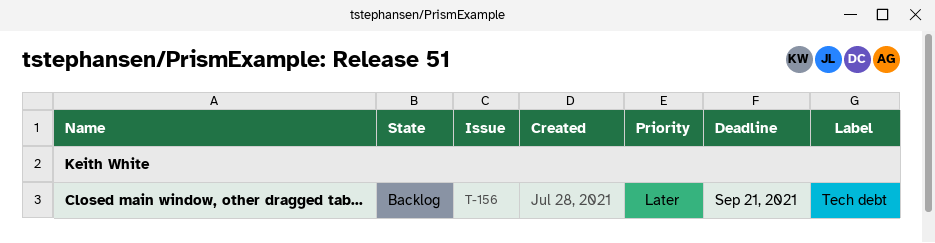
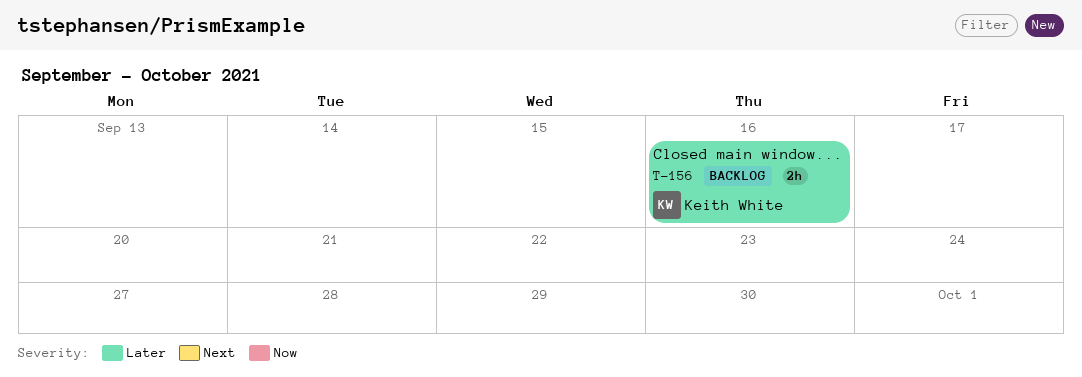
T-156, due: Sep 21 -> Sep 16

